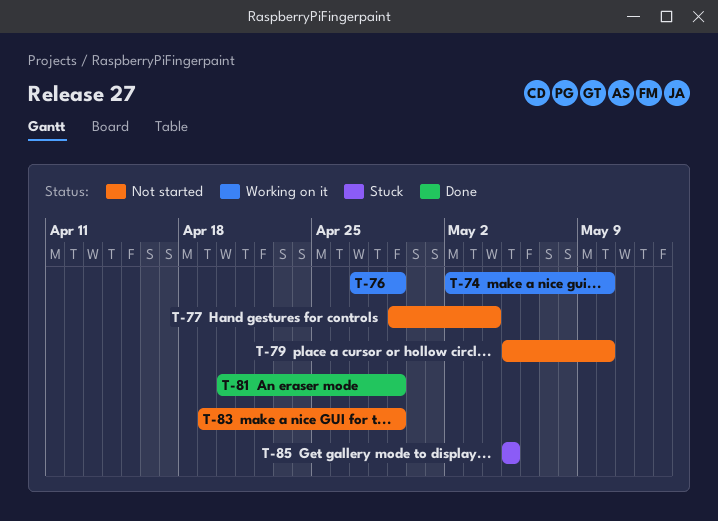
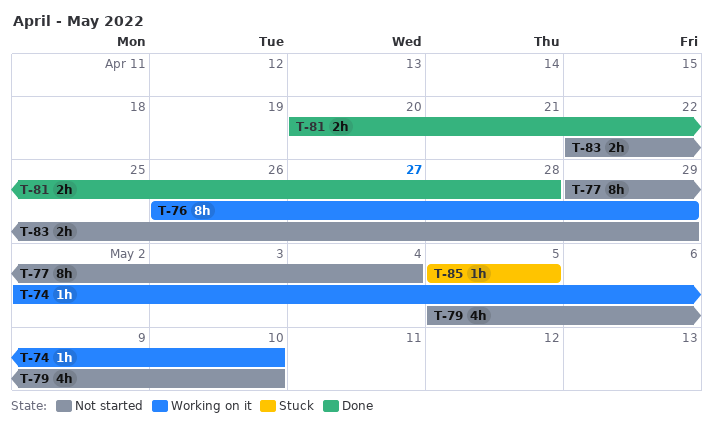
T-76, start: Apr 27 -> Apr 26
T-81, due: Apr 29 -> Apr 28
T-83, start: Apr 19 -> Apr 22

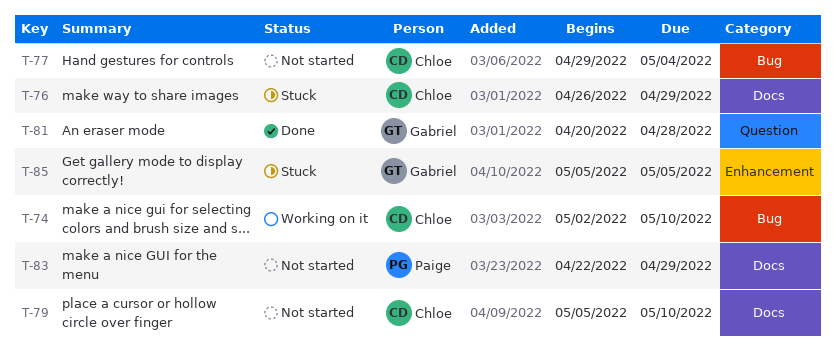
T-76, status: Working on it -> Stuck

